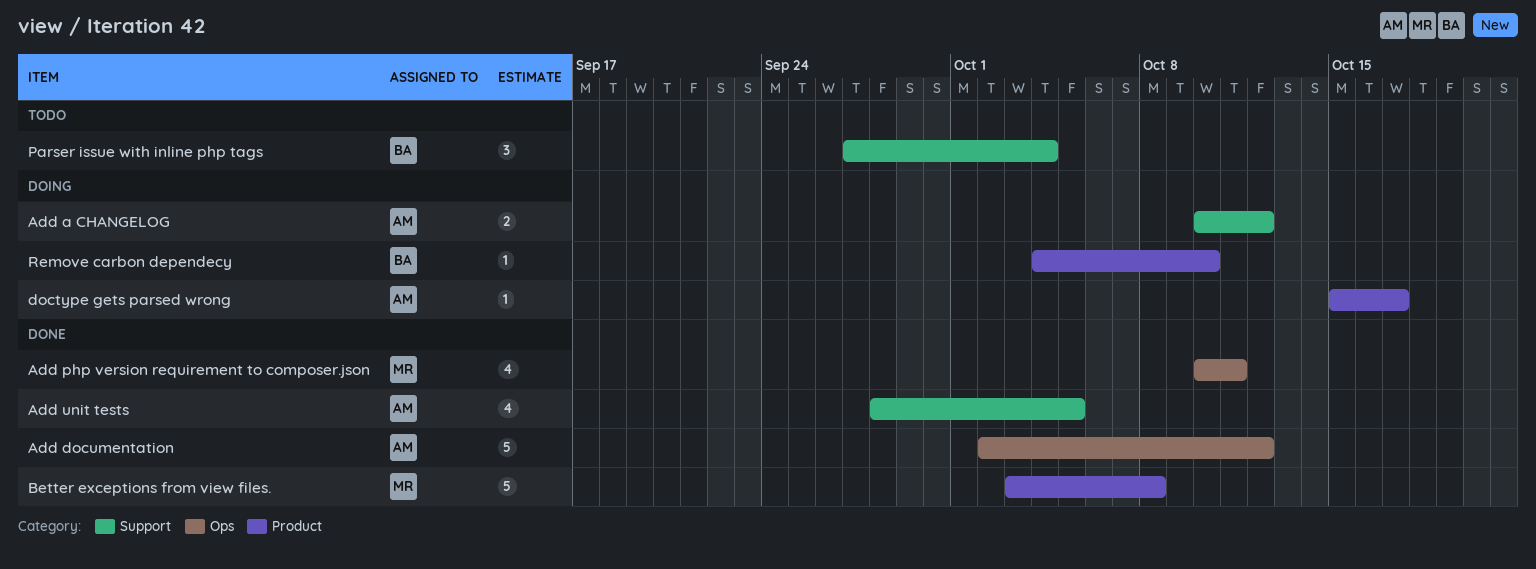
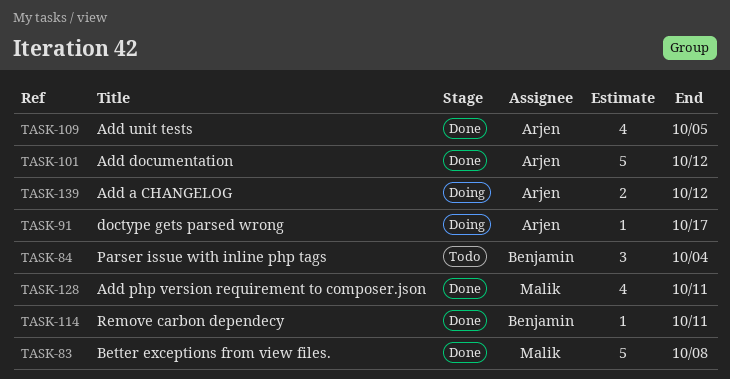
Remove carbon dependecy, status: Doing -> Done
Remove carbon dependecy, due: Oct 10 -> Oct 11

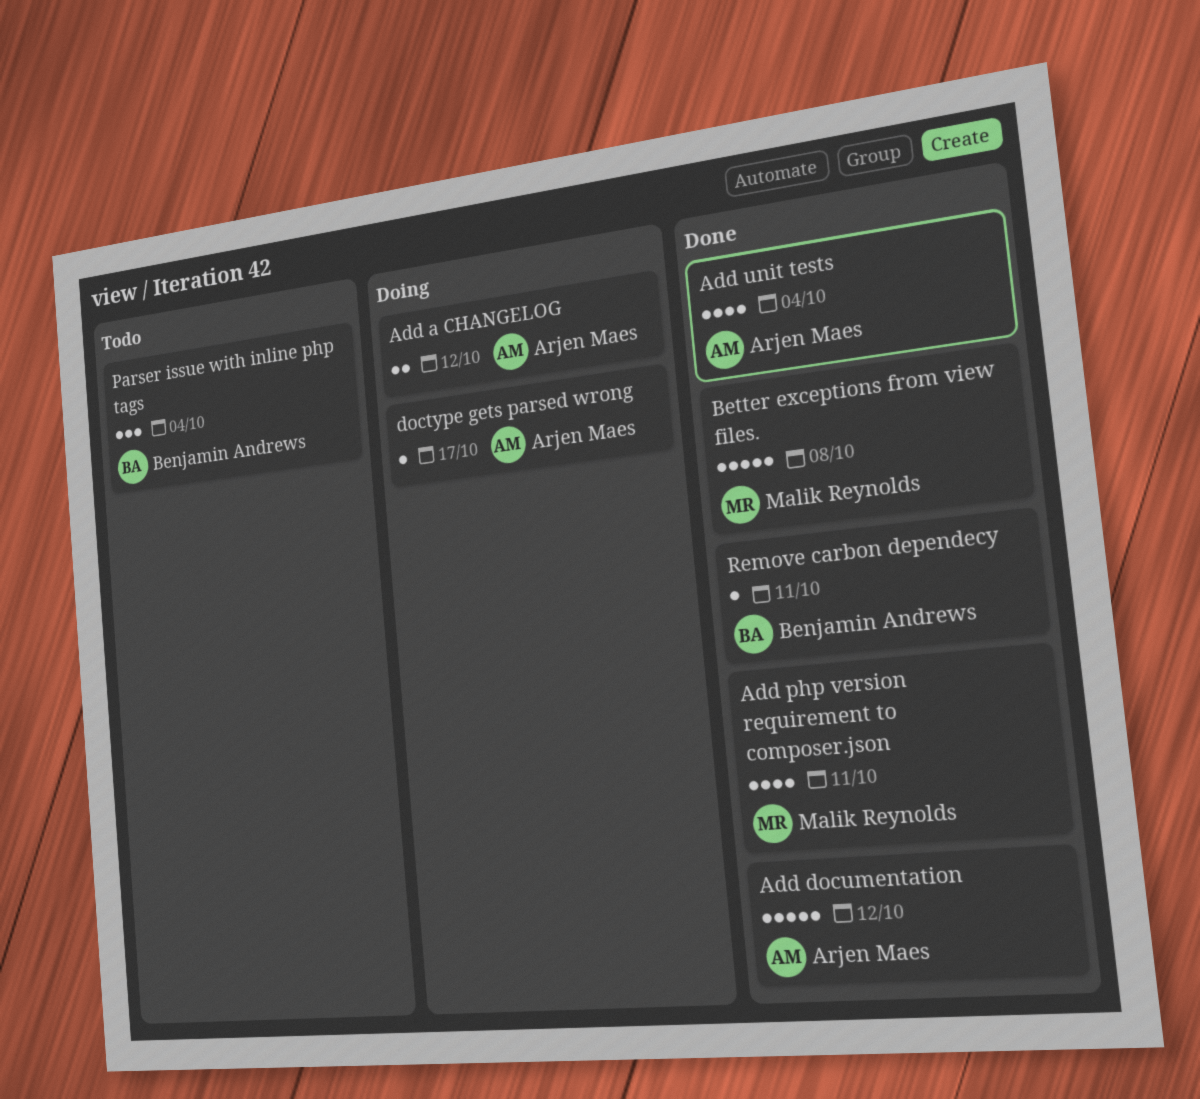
Add unit tests, due: Oct 5 -> Oct 4

